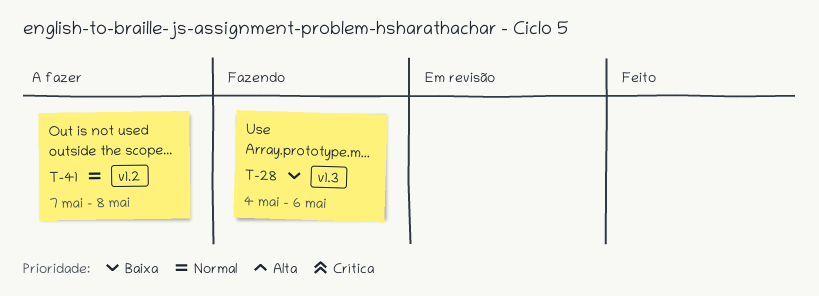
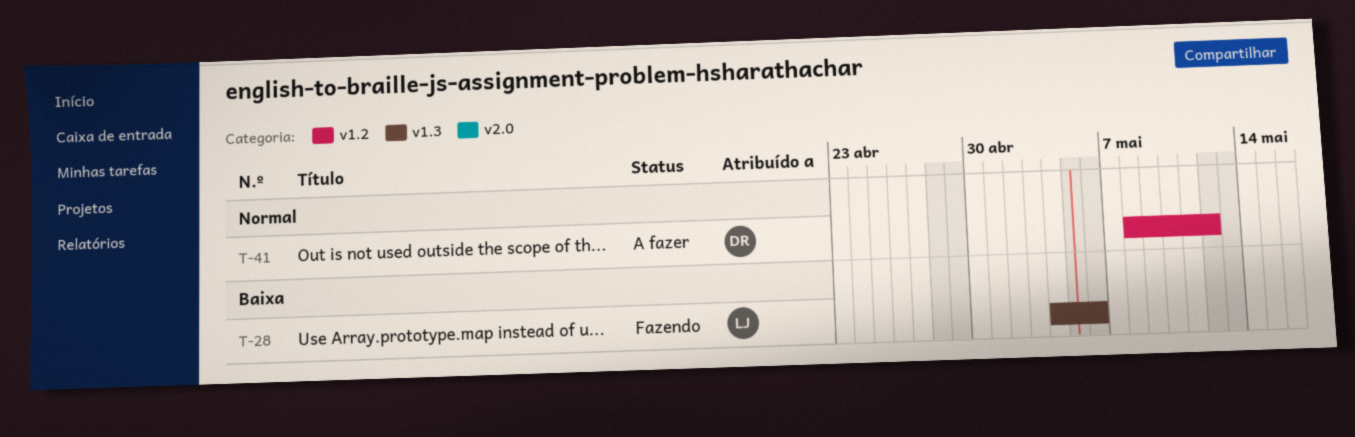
T-41, start: May 7 -> May 8
T-41, due: May 8 -> May 12

